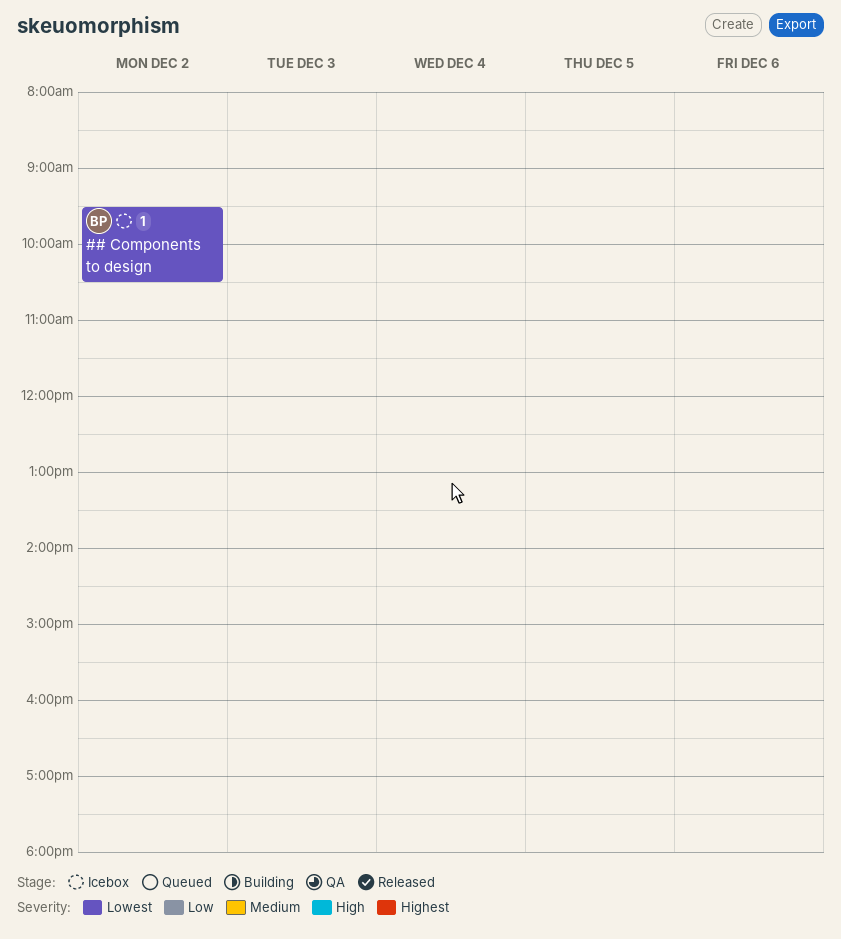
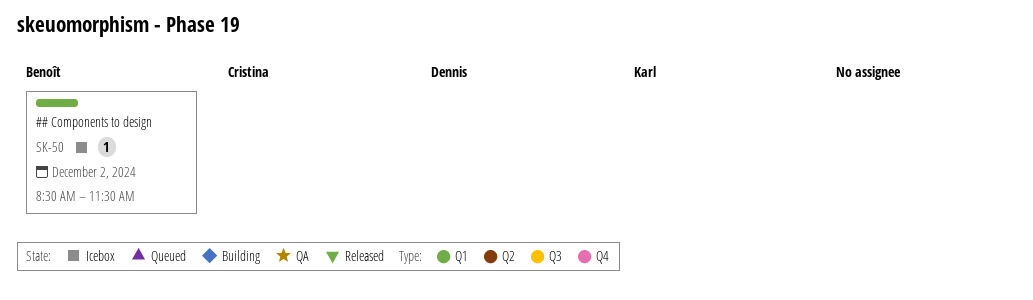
## Components to design, begins: 09:30 -> 08:30
## Components to design, ends: 10:30 -> 11:30

